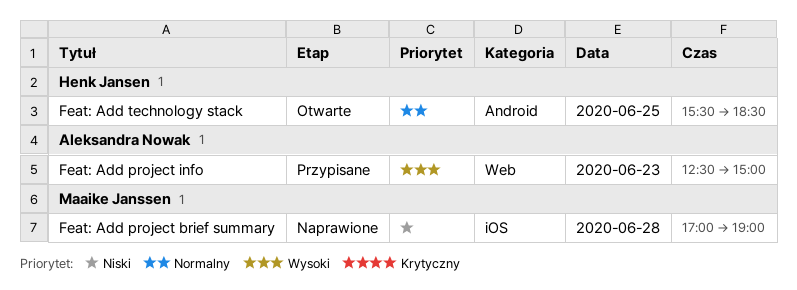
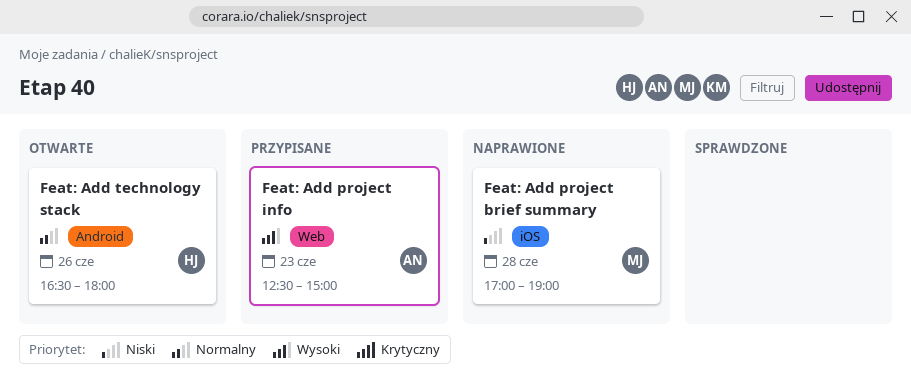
Feat: Add technology stack, day: Jun 25 -> Jun 26
Feat: Add technology stack, begins: 15:30 -> 16:30
Feat: Add technology stack, ends: 18:30 -> 18:00

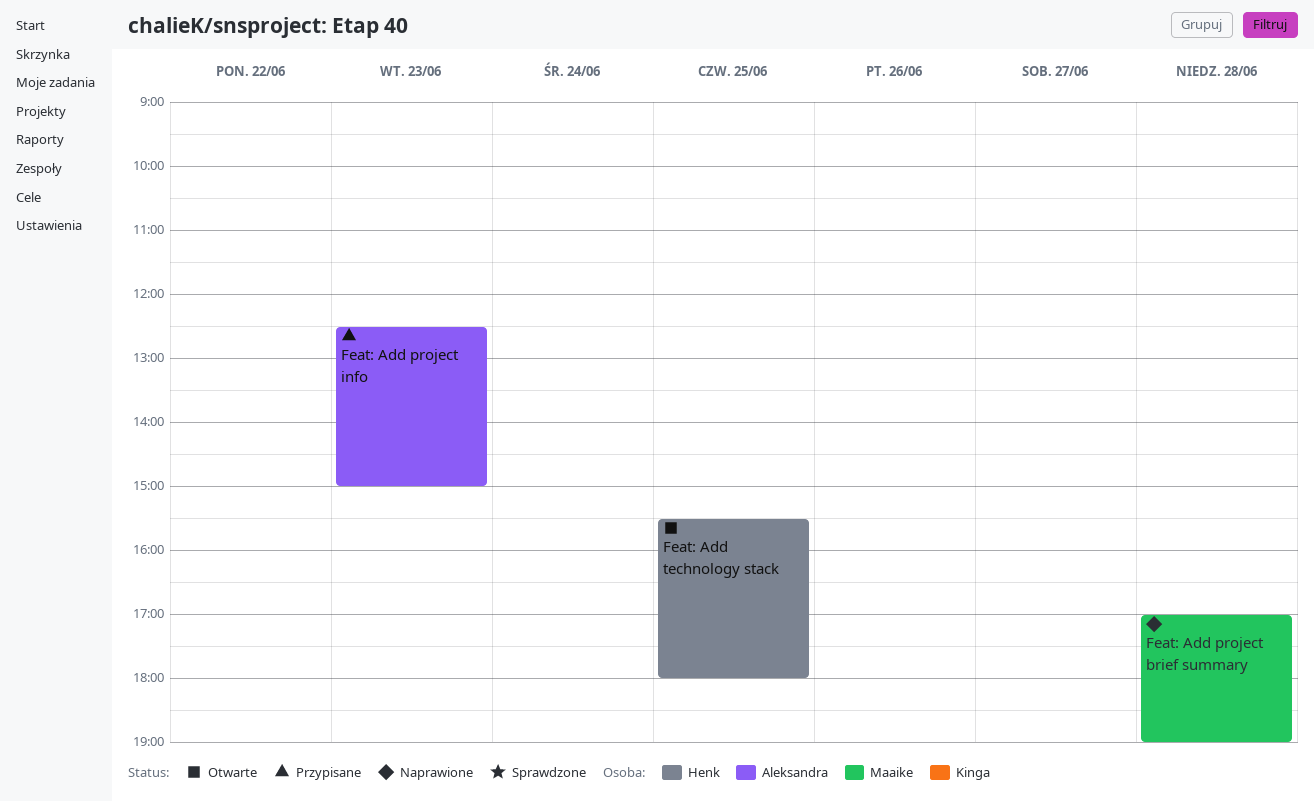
Feat: Add technology stack, day: Jun 26 -> Jun 25
Feat: Add technology stack, begins: 16:30 -> 15:30

